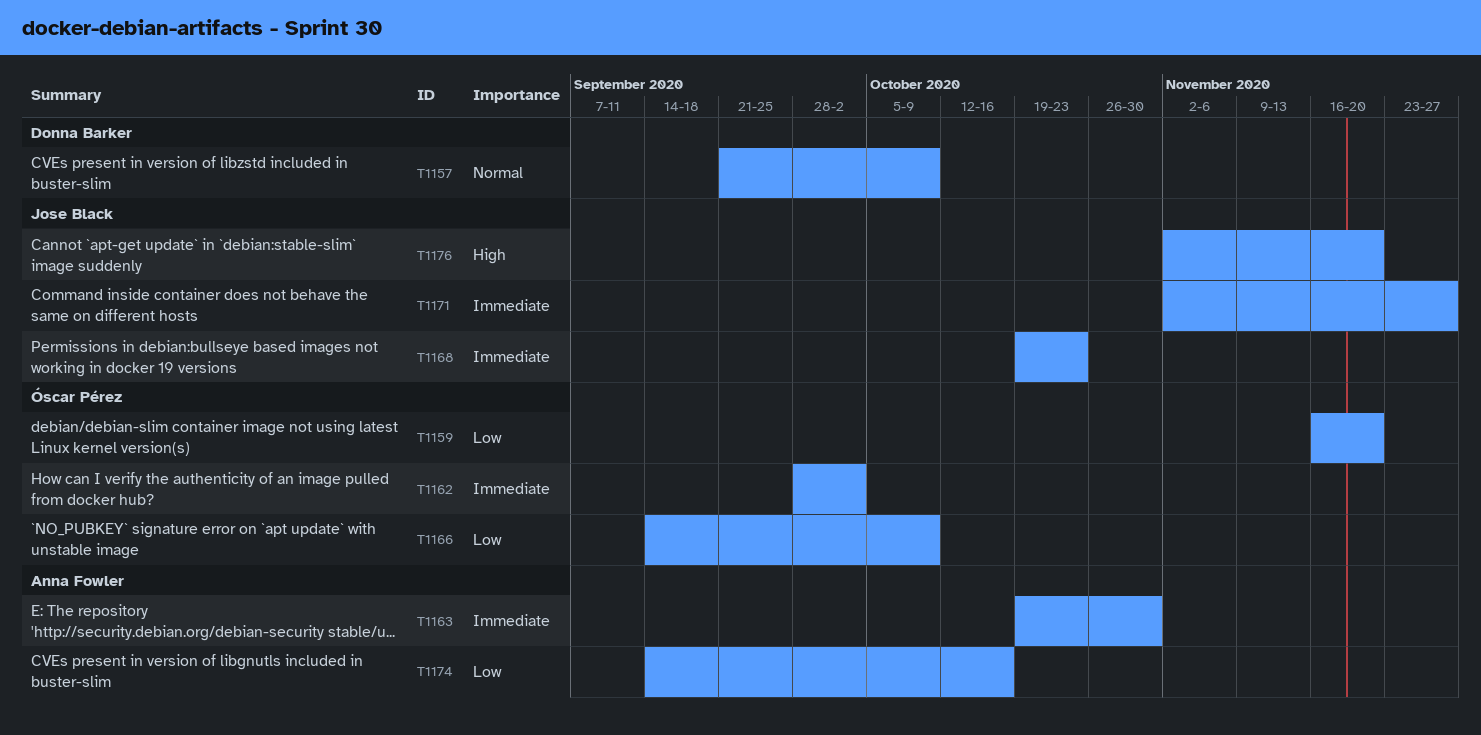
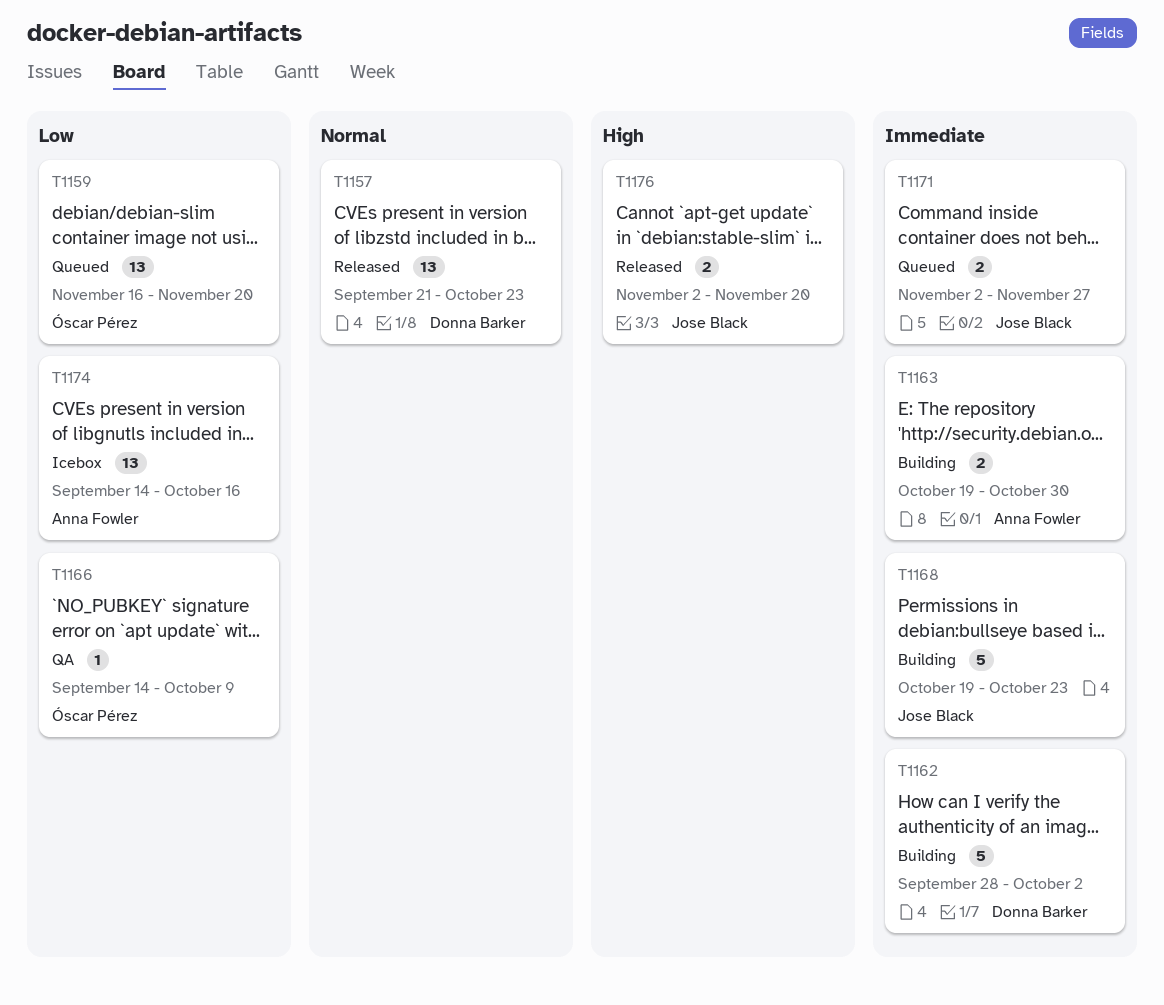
T1157, due: Oct 9 -> Oct 23
T1162, owner: Óscar Pérez -> Donna Barker

